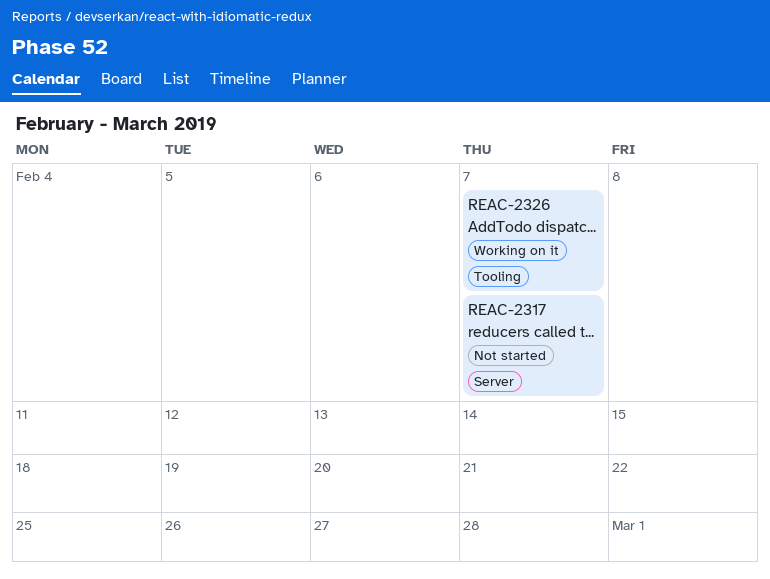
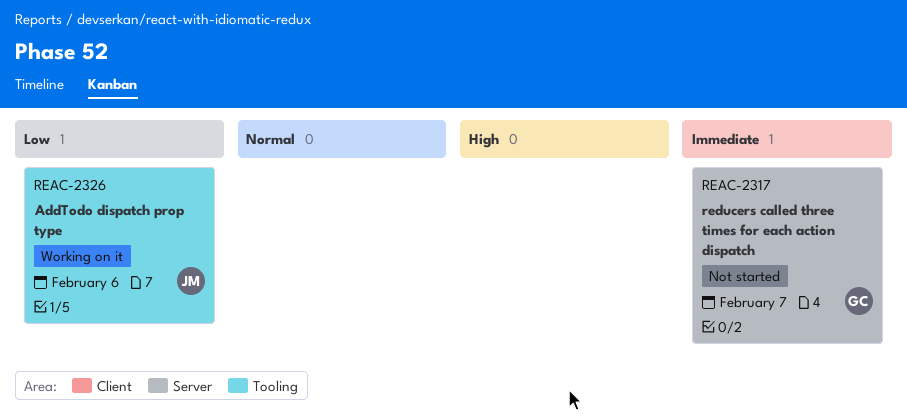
REAC-2326, due: Feb 7 -> Feb 6

